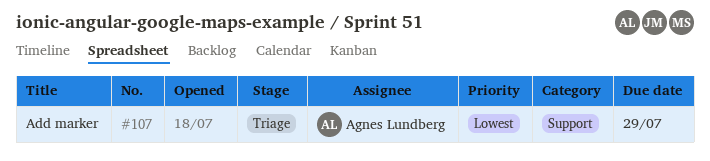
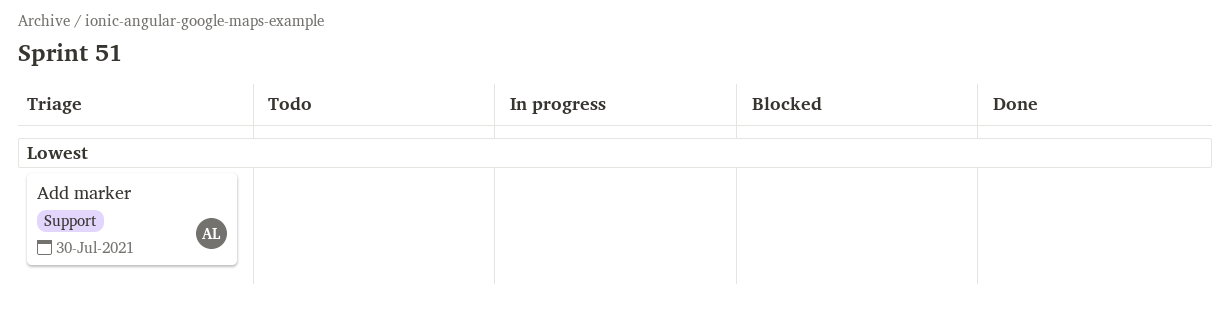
Add marker, due: Jul 29 -> Jul 30

